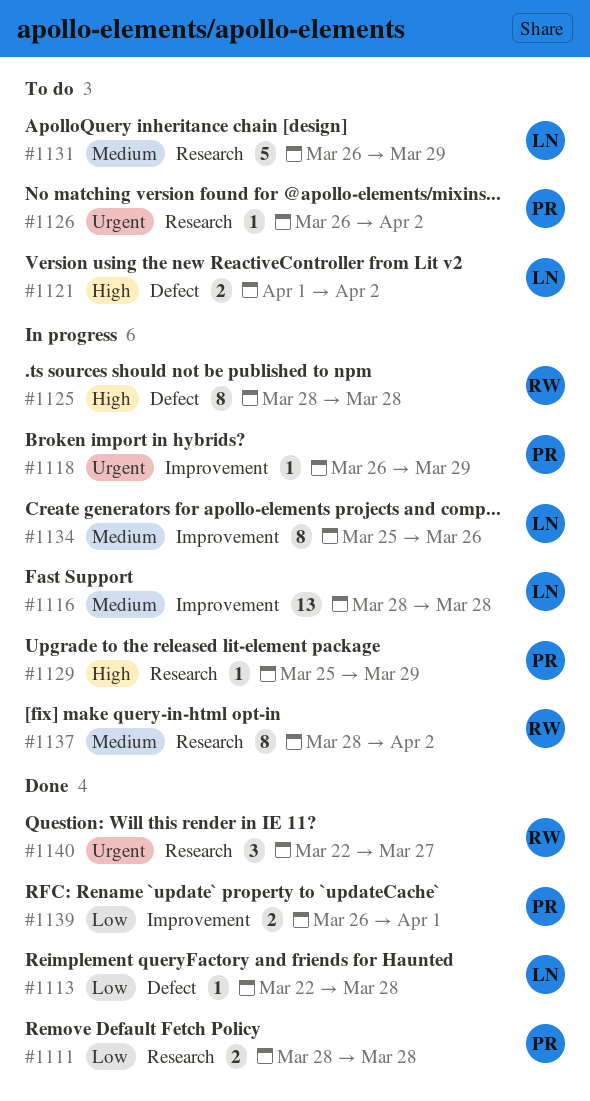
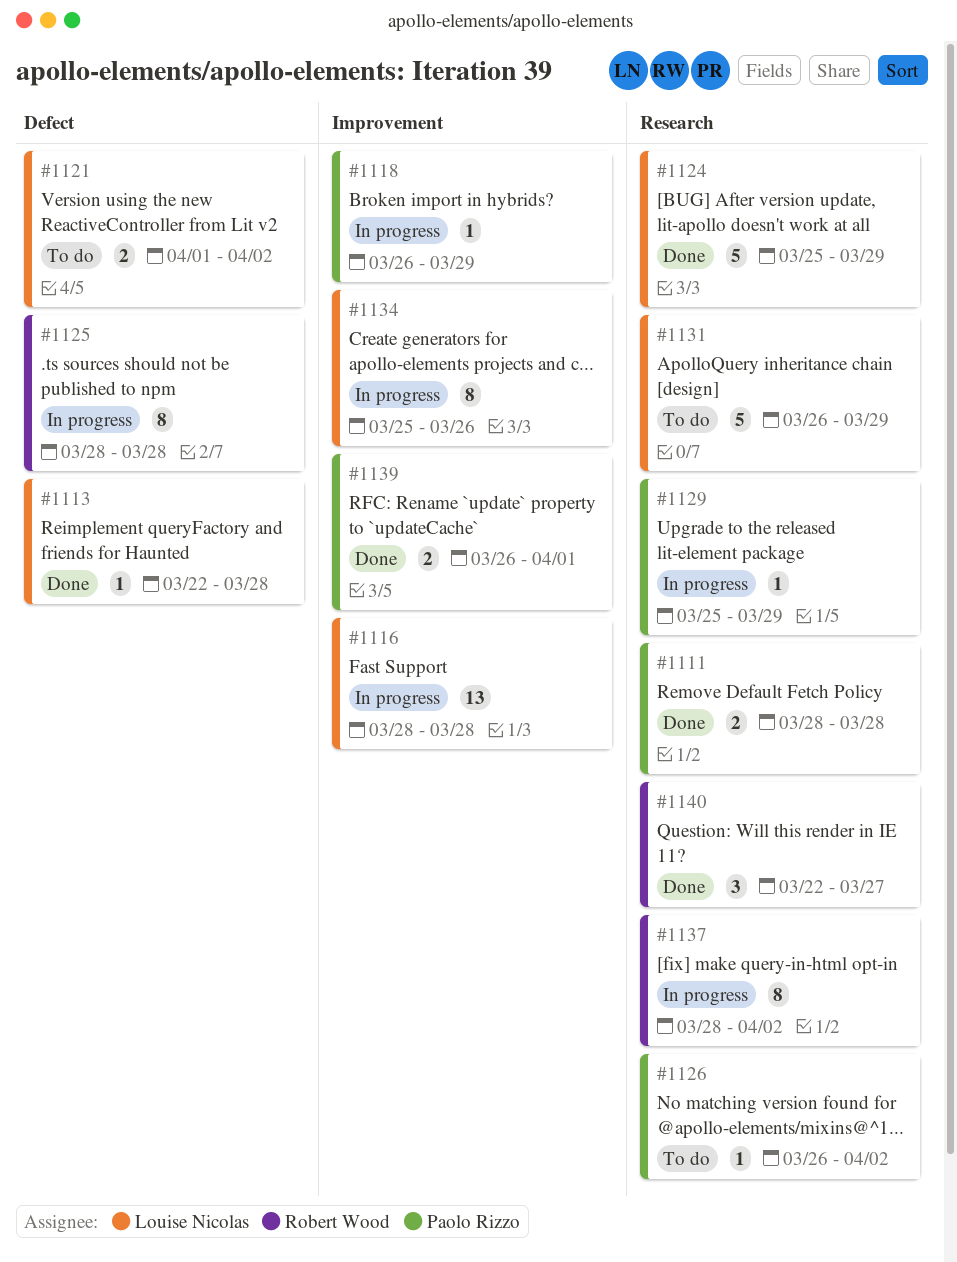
#1124: none -> present

